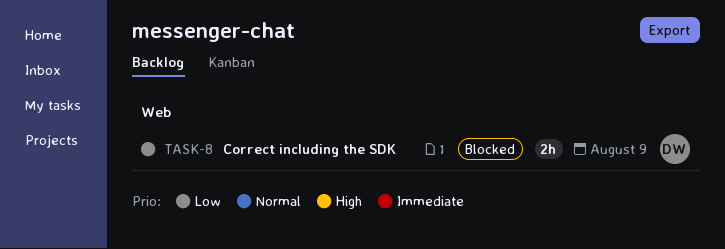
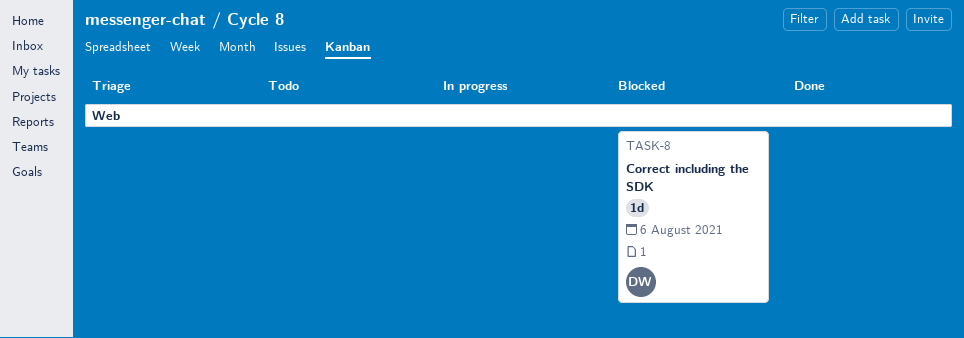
TASK-8, estimate: 2h -> 1d
TASK-8, due: Aug 9 -> Aug 6

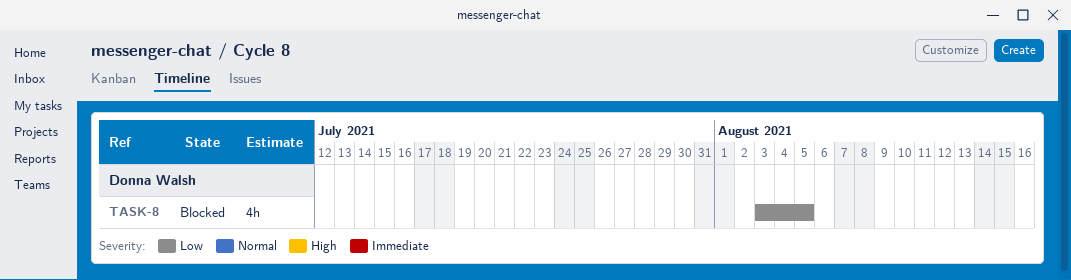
TASK-8, estimate: 1d -> 4h
TASK-8, due: Aug 6 -> Aug 5

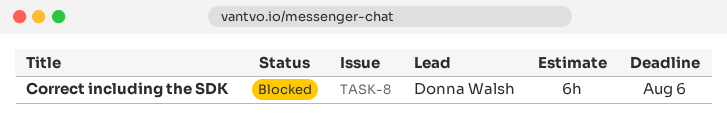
TASK-8, estimate: 4h -> 6h
TASK-8, due: Aug 5 -> Aug 6

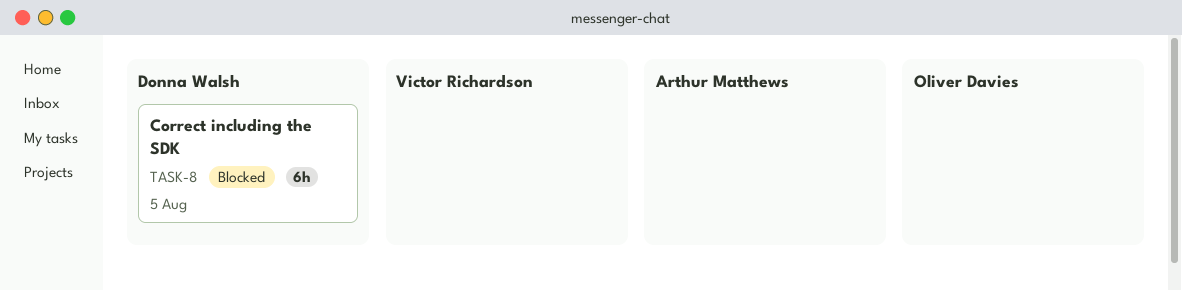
TASK-8, due: Aug 6 -> Aug 5

